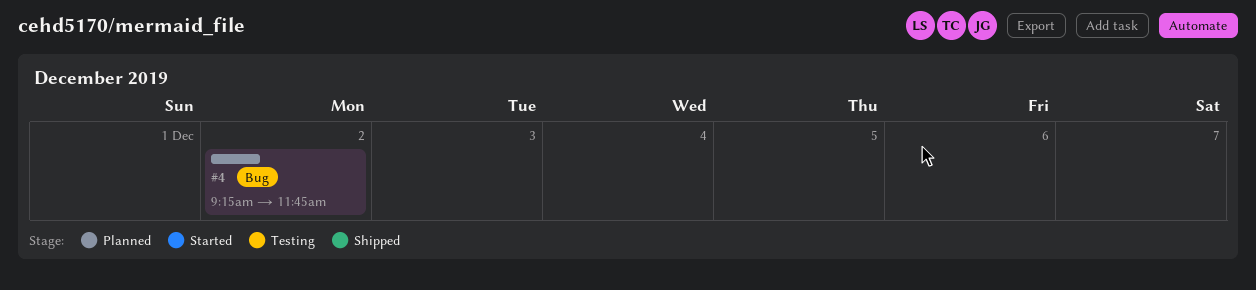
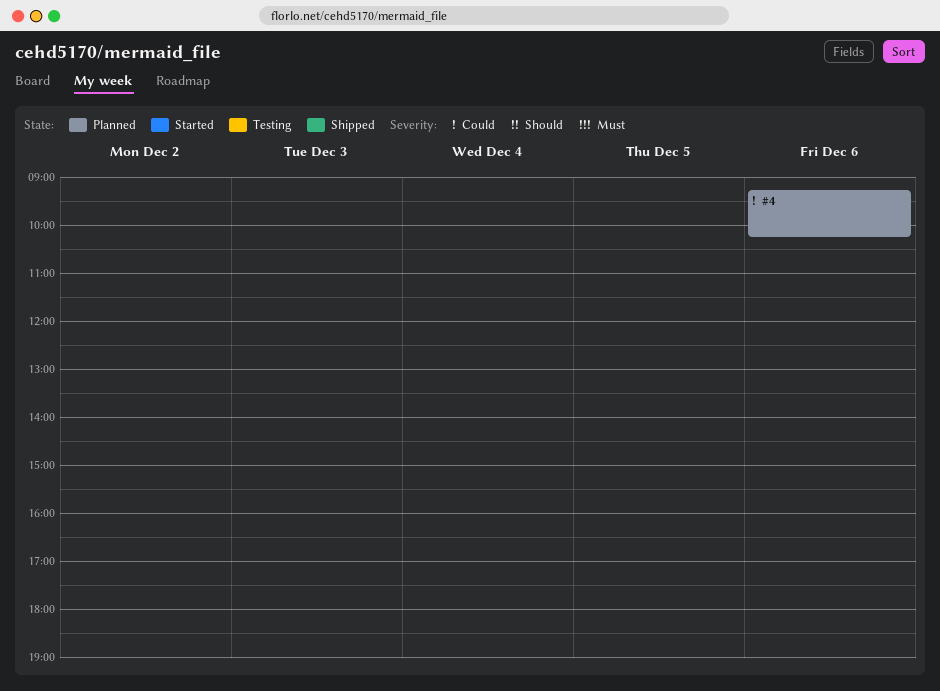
#4, day: Dec 2 -> Dec 6
#4, ends: 11:45 -> 10:15

